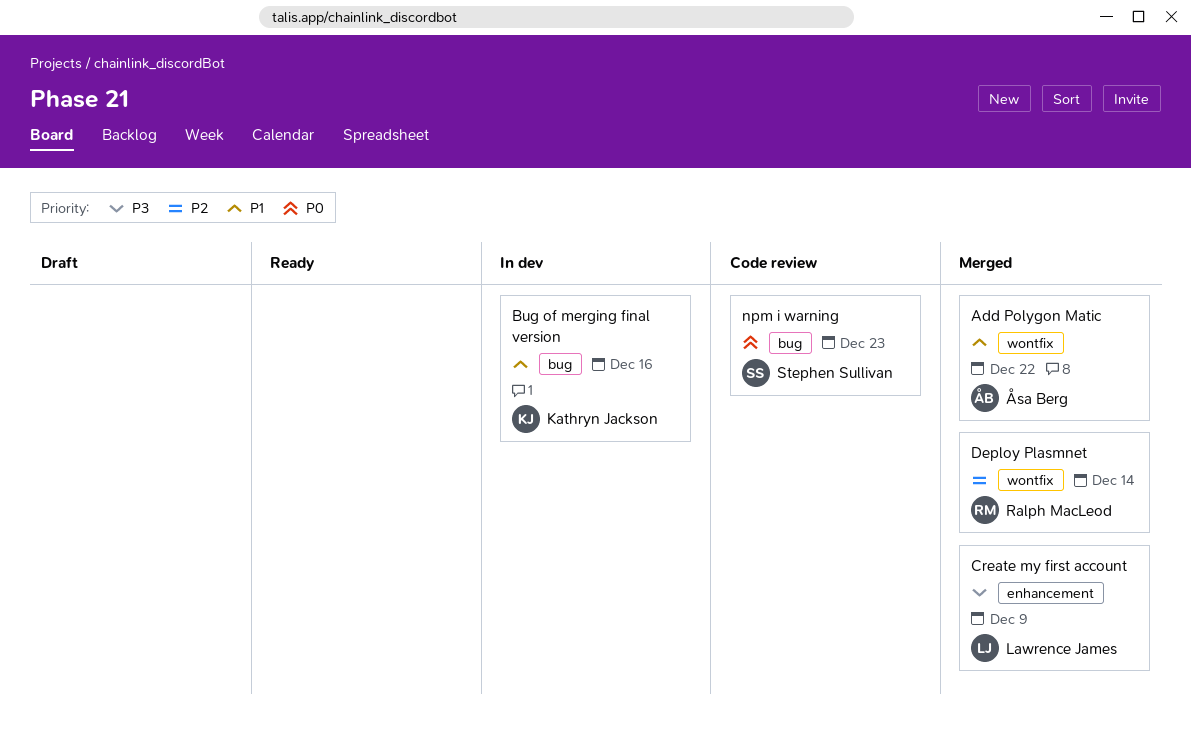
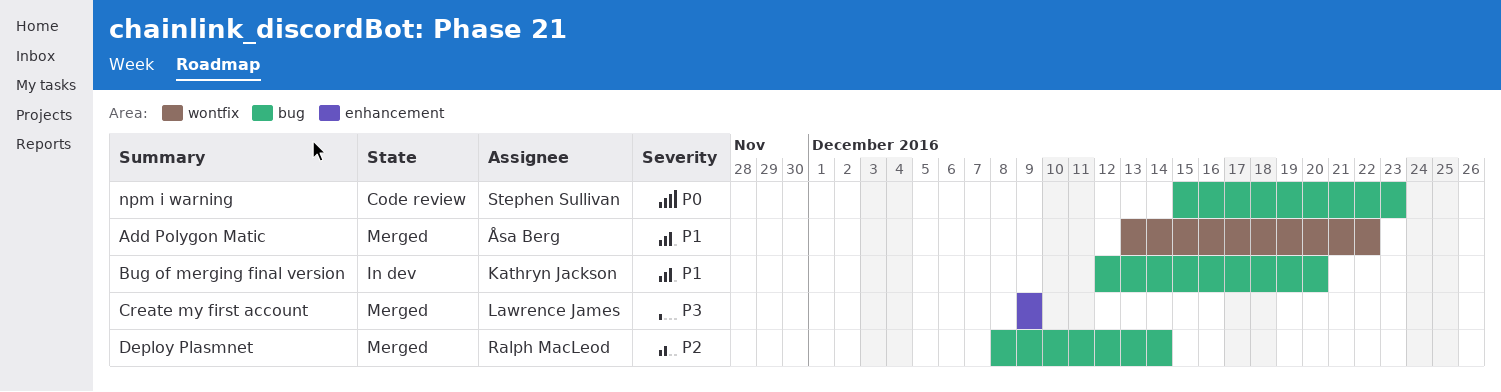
Bug of merging final version, due: Dec 16 -> Dec 20
Deploy Plasmnet, label: wontfix -> bug

